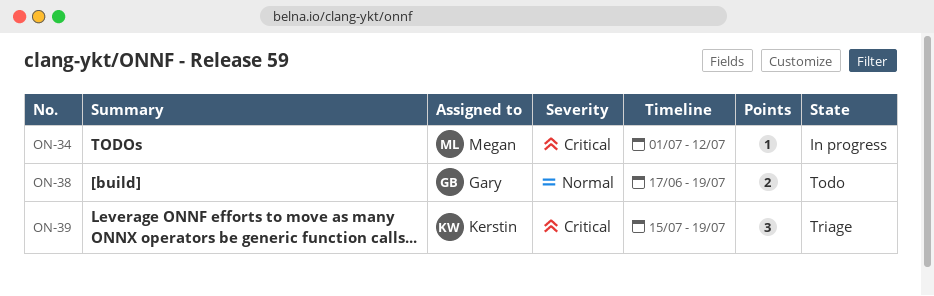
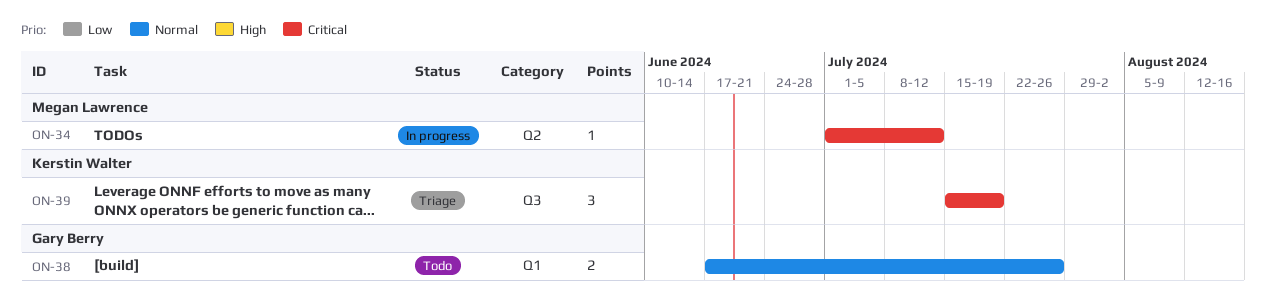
ON-38, due: Jul 19 -> Jul 26

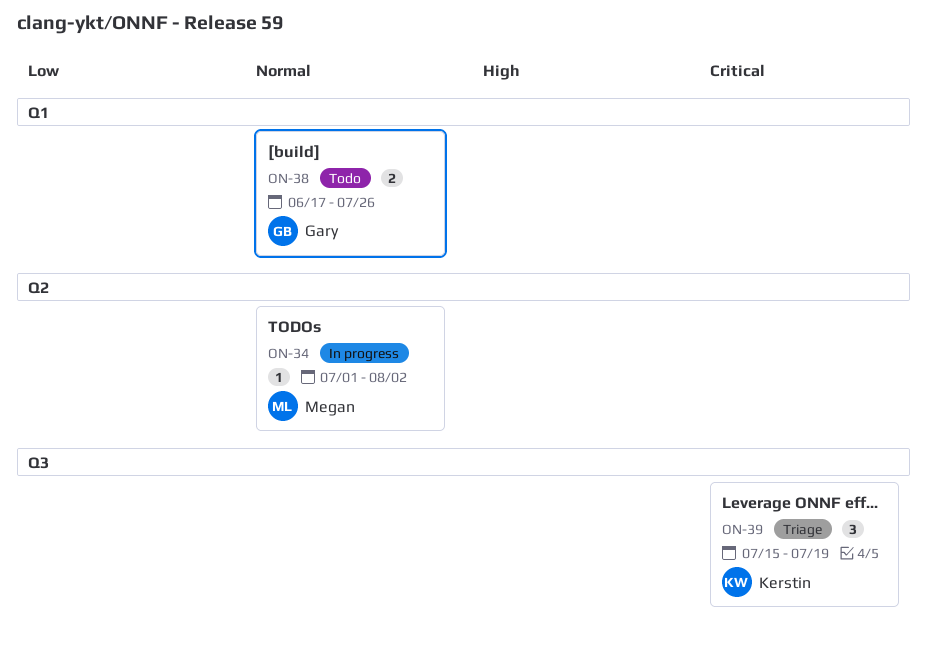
ON-34, priority: Critical -> Normal
ON-34, due: Jul 12 -> Aug 2

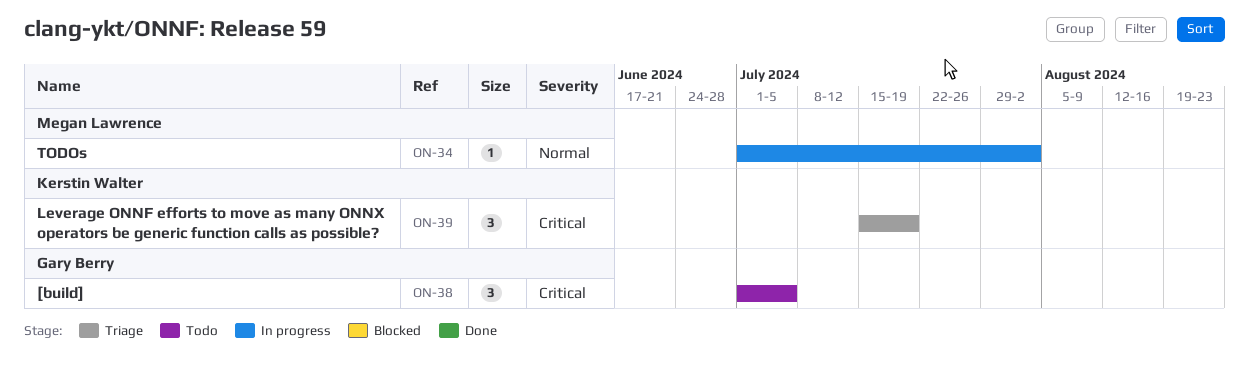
ON-38, priority: Normal -> Critical
ON-38, estimate: 2 -> 3
ON-38, start: Jun 17 -> Jul 1
ON-38, due: Jul 26 -> Jul 5

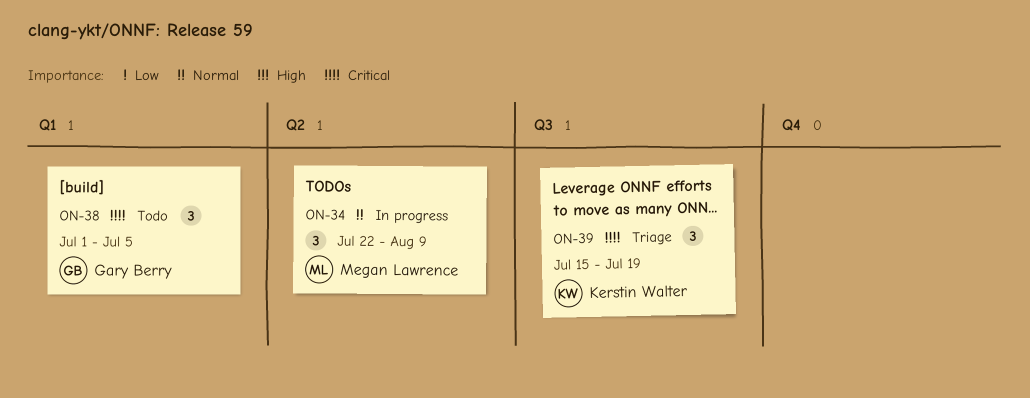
ON-34, estimate: 1 -> 3
ON-34, start: Jul 1 -> Jul 22
ON-34, due: Aug 2 -> Aug 9

